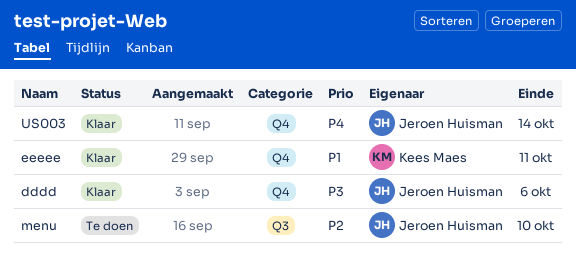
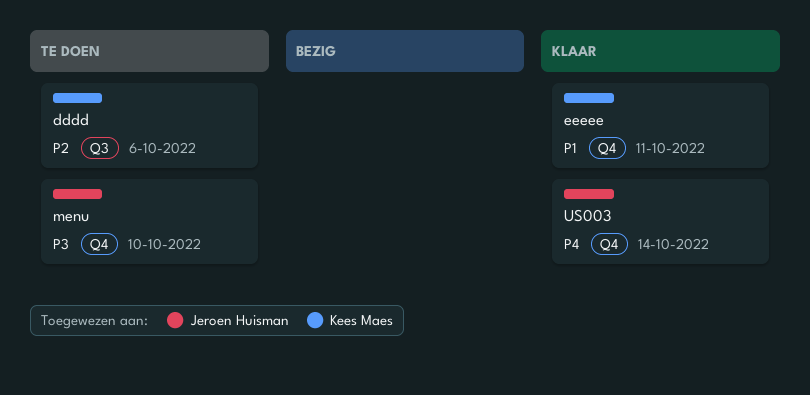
dddd, status: Klaar -> Te doen
dddd, owner: Jeroen Huisman -> Kees Maes
dddd, priority: P3 -> P2
dddd, label: Q4 -> Q3
menu, priority: P2 -> P3
menu, label: Q3 -> Q4

